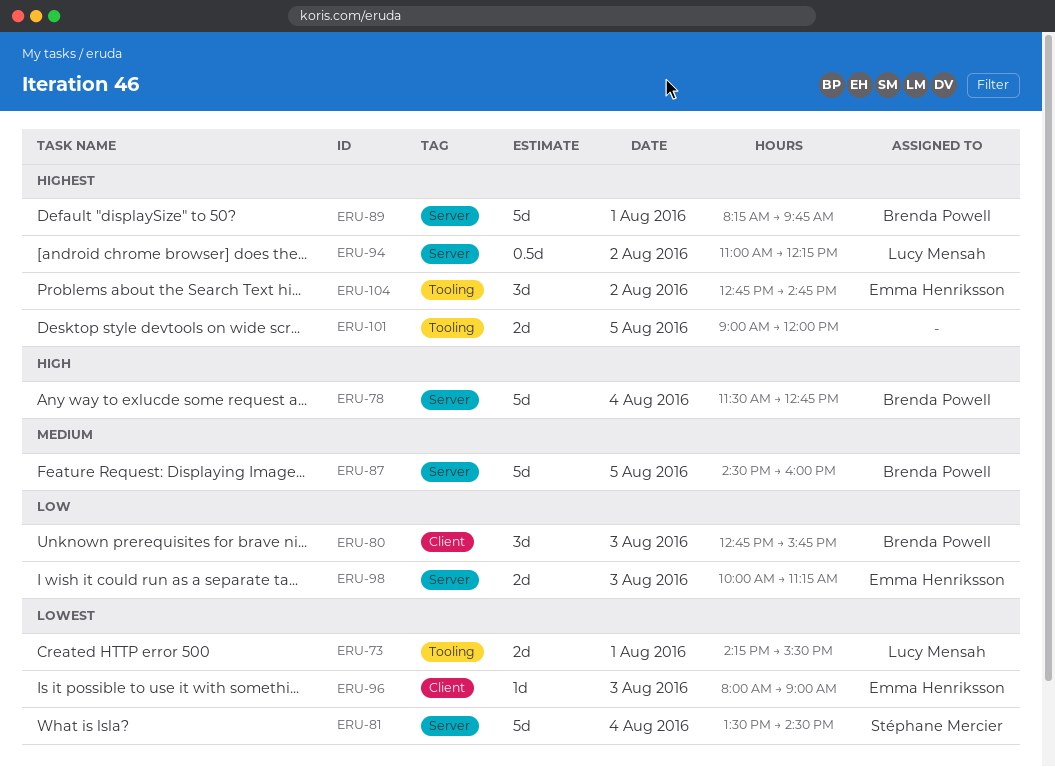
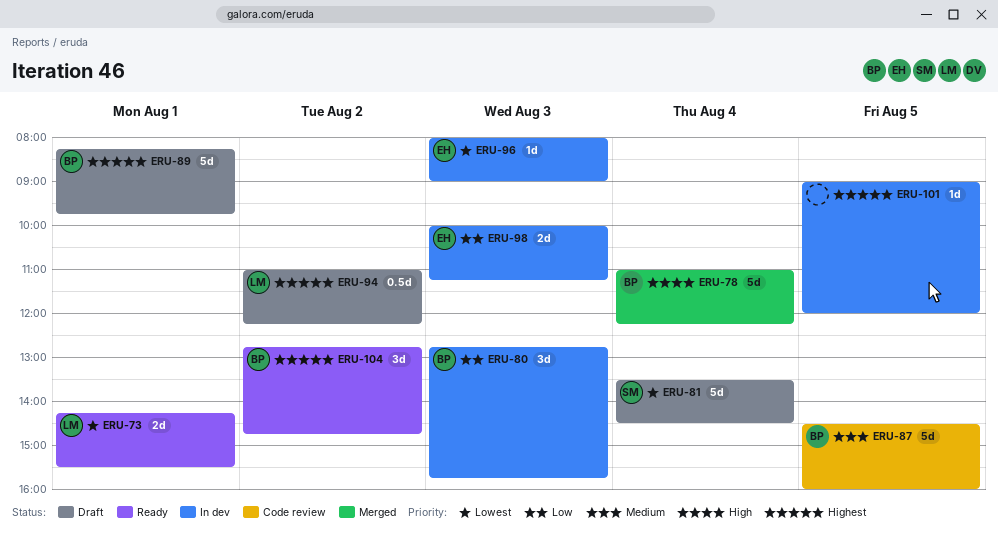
ERU-78, begins: 11:30 -> 11:00
ERU-78, ends: 12:45 -> 12:15
ERU-101, estimate: 2d -> 1d
ERU-104, owner: Emma Henriksson -> Brenda Powell

